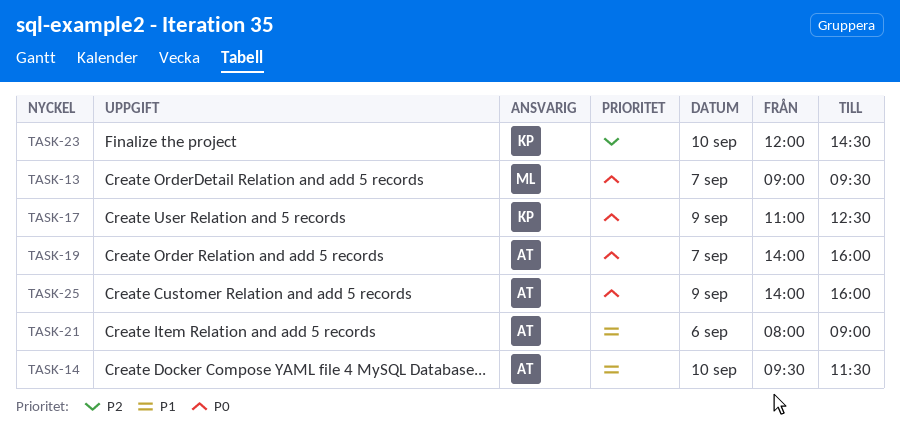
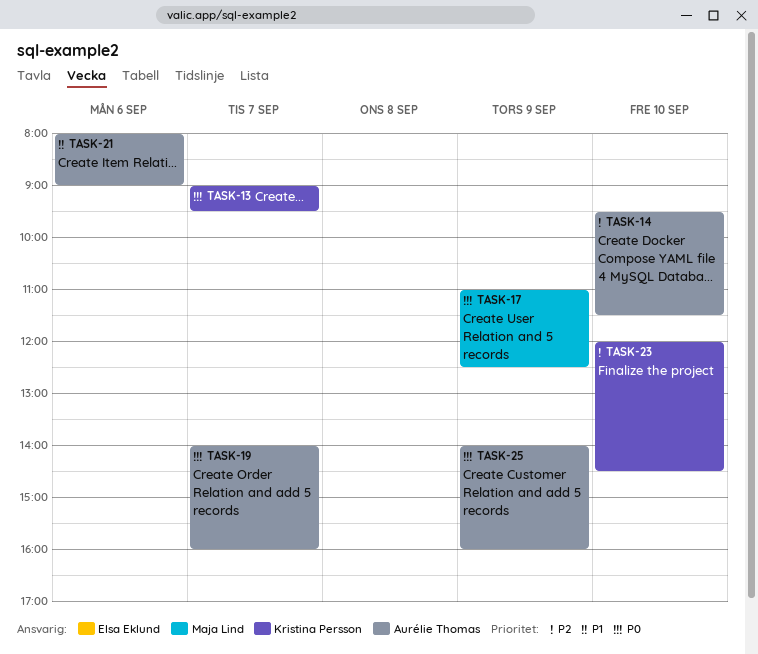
TASK-13, owner: Maja Lind -> Kristina Persson
TASK-14, priority: P1 -> P2
TASK-17, owner: Kristina Persson -> Maja Lind

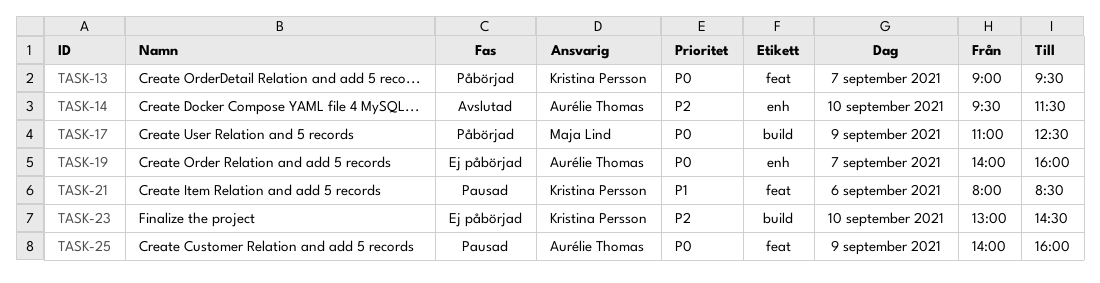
TASK-21, owner: Aurélie Thomas -> Kristina Persson
TASK-21, ends: 09:00 -> 08:30
TASK-23, begins: 12:00 -> 13:00

